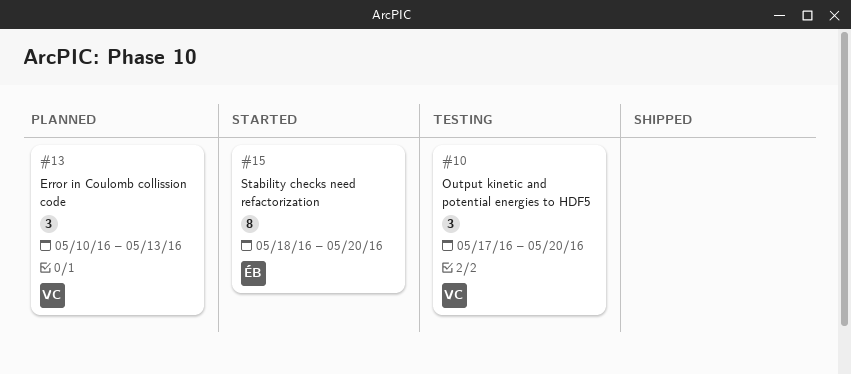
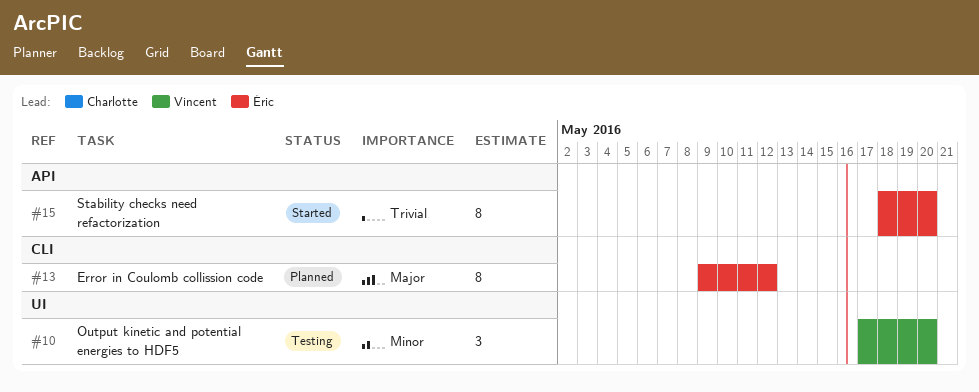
#13, owner: Vincent -> Éric
#13, estimate: 3 -> 8
#13, start: May 10 -> May 9
#13, due: May 13 -> May 12

